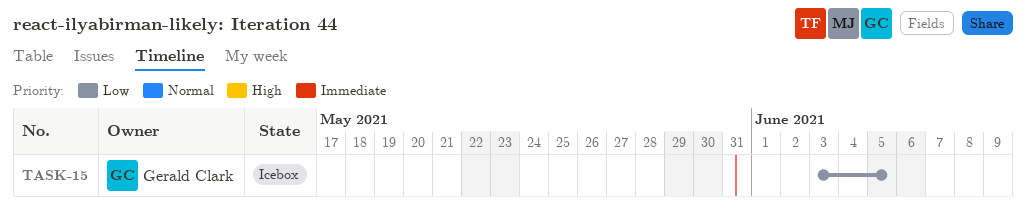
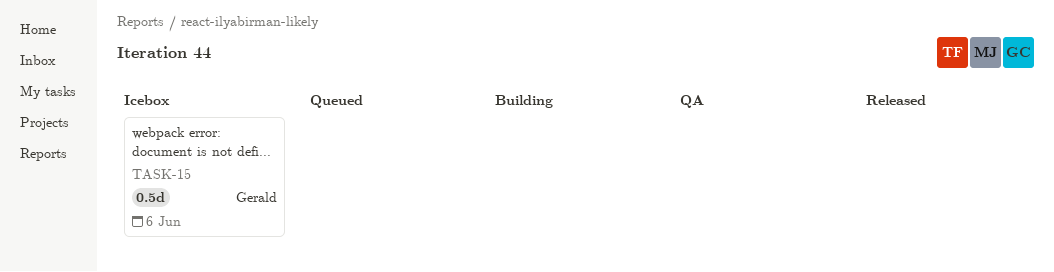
TASK-15, due: Jun 5 -> Jun 6

